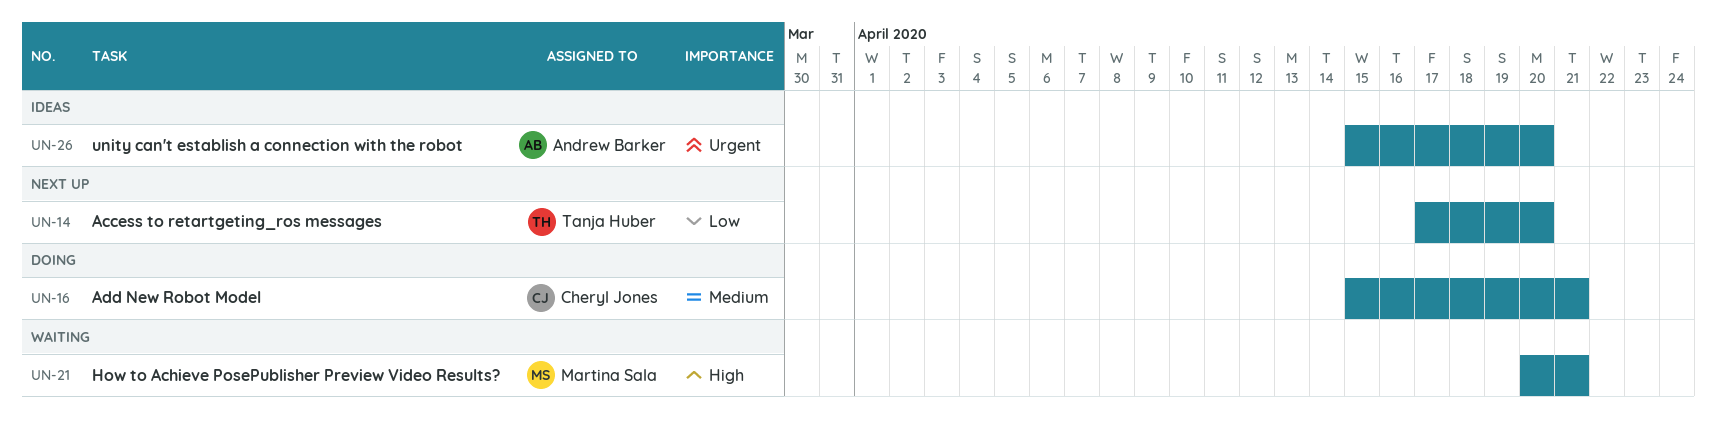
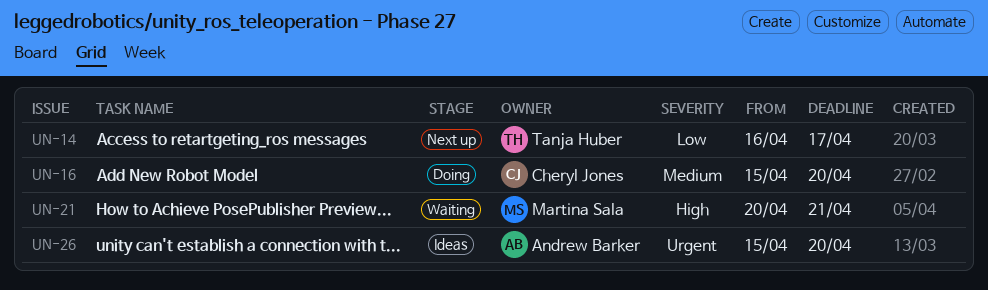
UN-14, start: Apr 17 -> Apr 16
UN-14, due: Apr 20 -> Apr 17
UN-16, due: Apr 21 -> Apr 20

